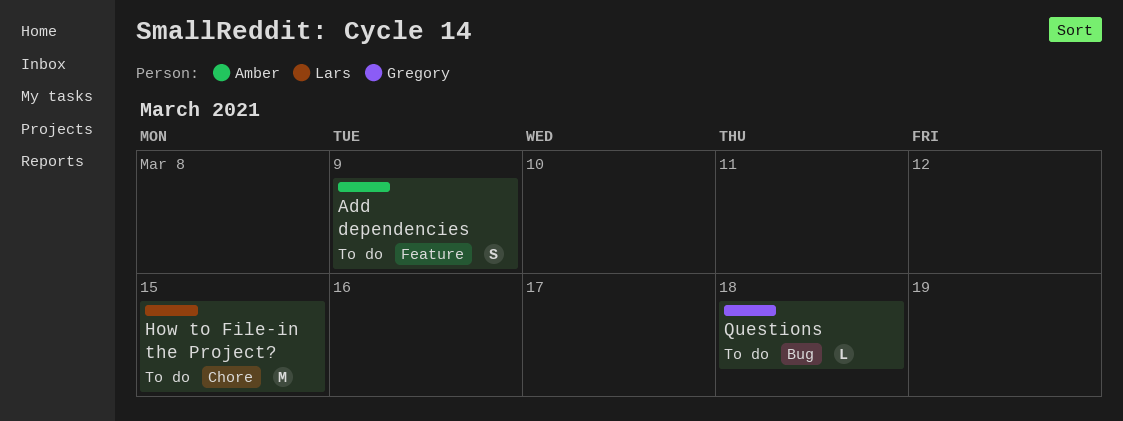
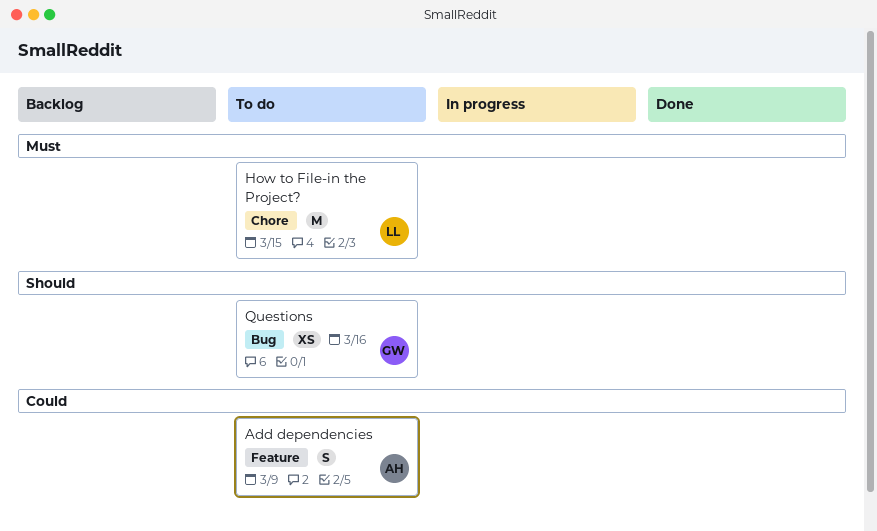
Questions, estimate: L -> XS
Questions, due: Mar 18 -> Mar 16

